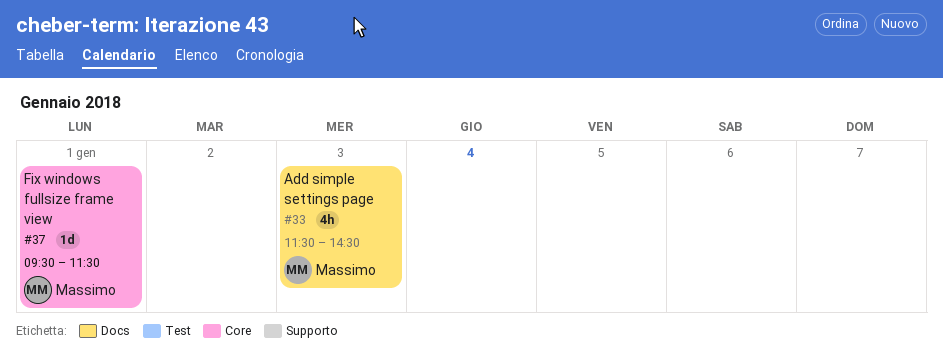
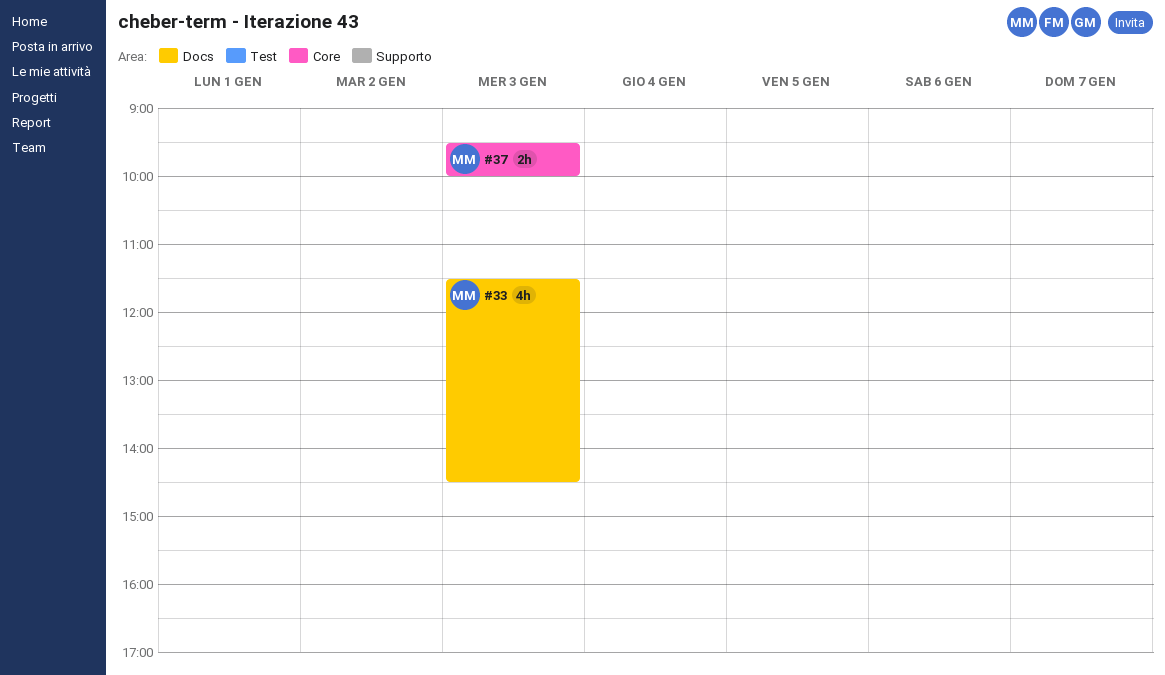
#37, estimate: 1d -> 2h
#37, day: Jan 1 -> Jan 3
#37, ends: 11:30 -> 10:00

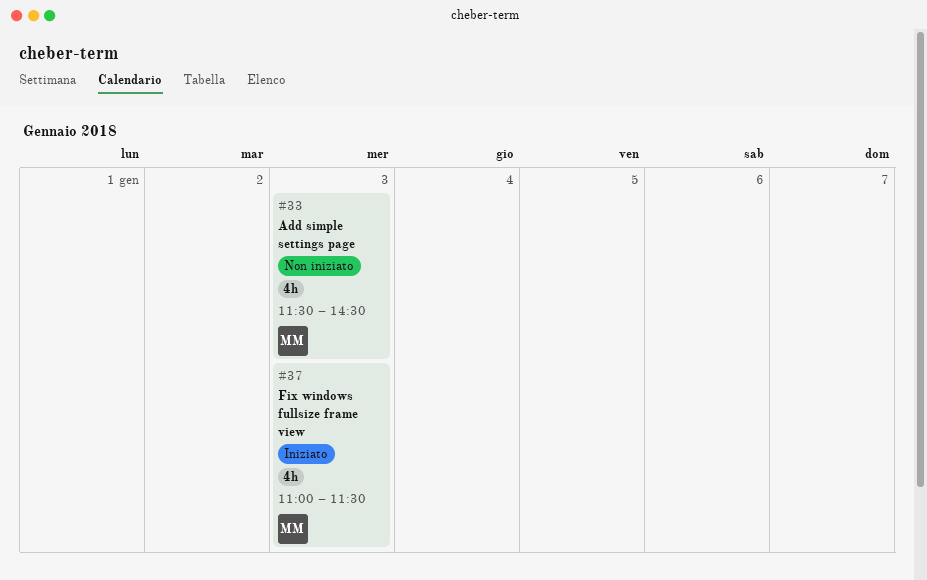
#37, estimate: 2h -> 4h
#37, begins: 09:30 -> 11:00
#37, ends: 10:00 -> 11:30

